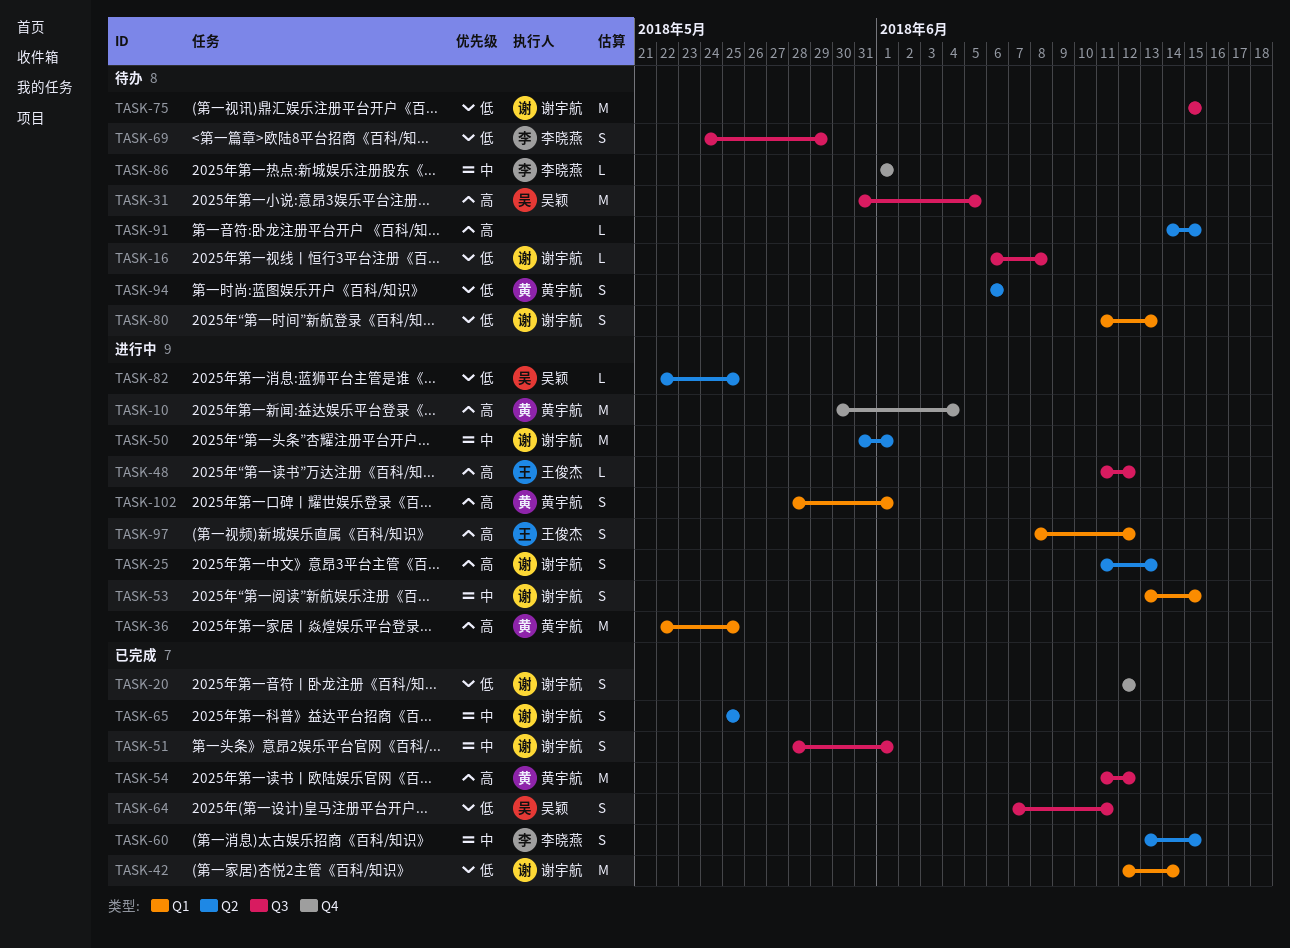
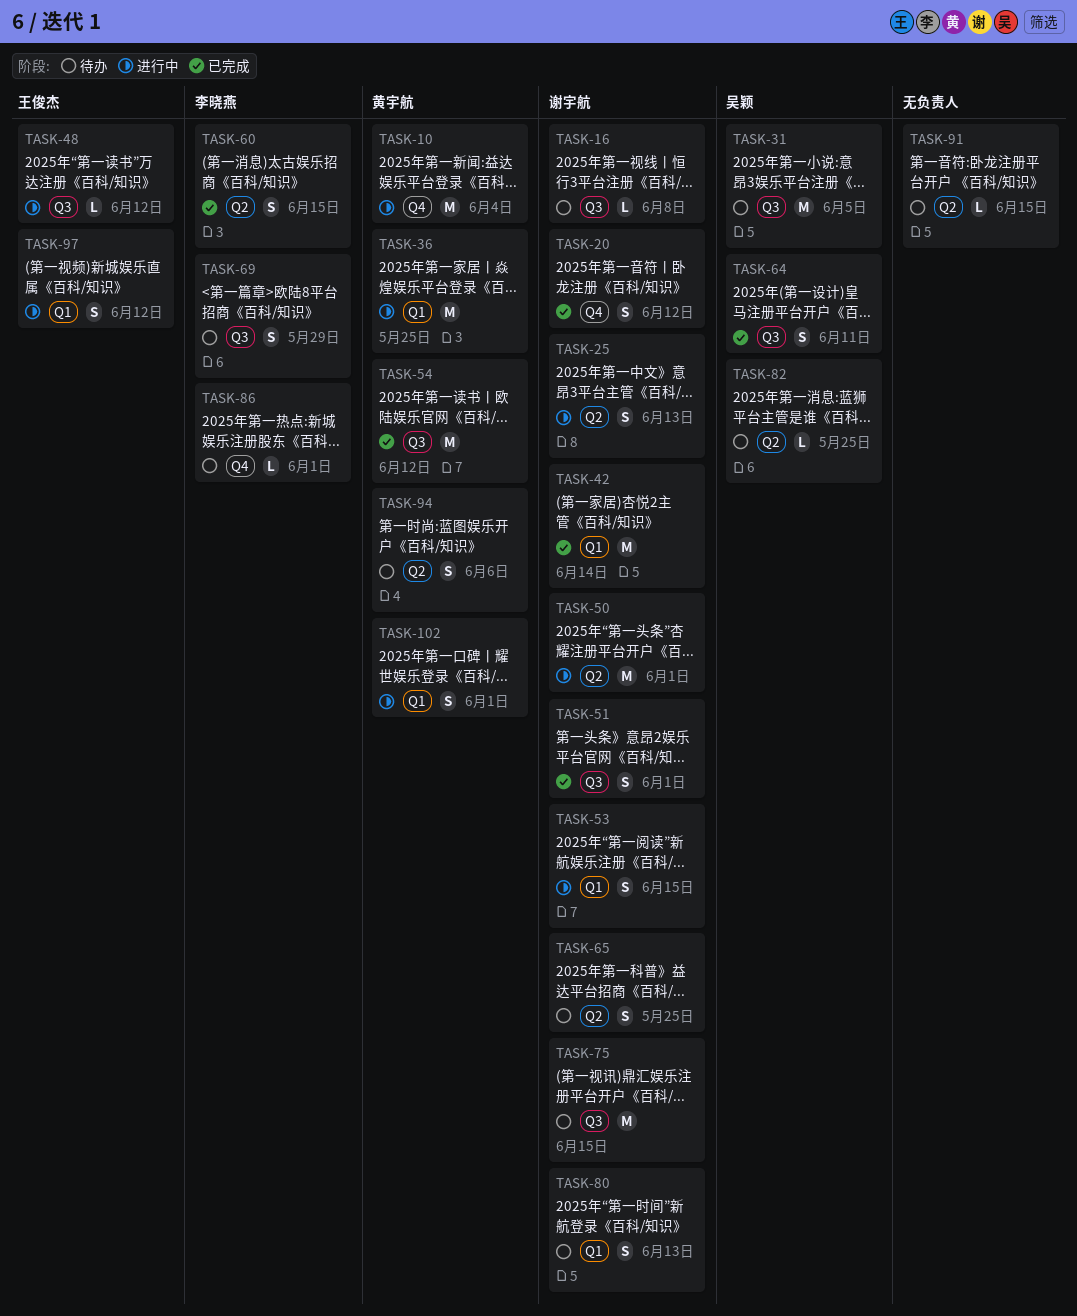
TASK-65, status: 已完成 -> 待办
TASK-82, status: 进行中 -> 待办

